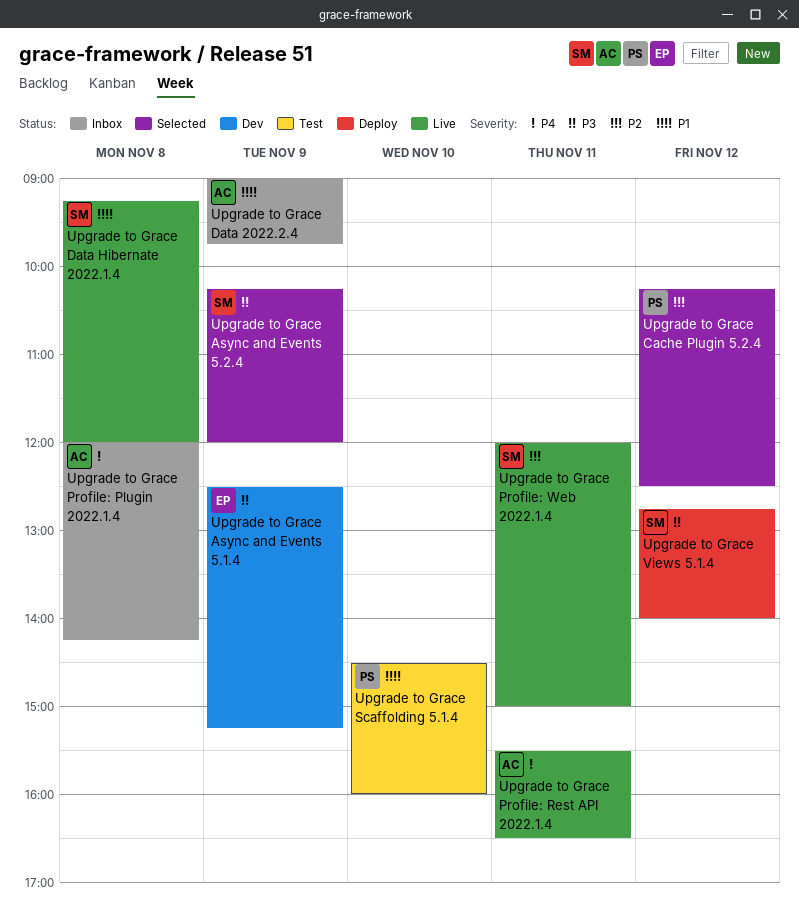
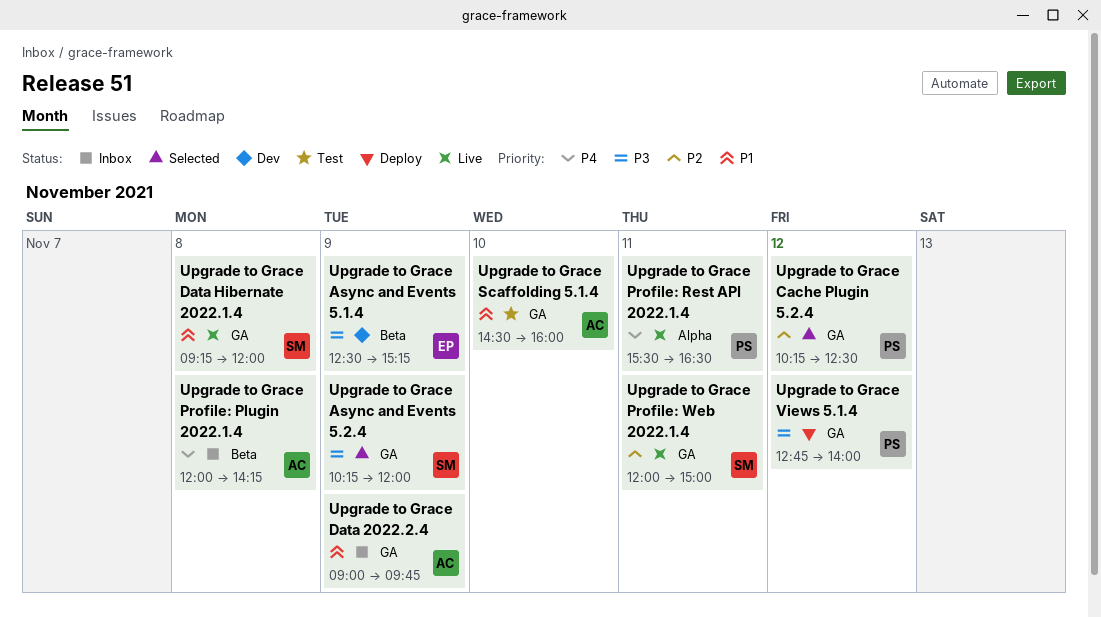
Upgrade to Grace Profile: Rest API 2022.1.4, owner: AC -> PS
Upgrade to Grace Scaffolding 5.1.4, owner: PS -> AC
Upgrade to Grace Views 5.1.4, owner: SM -> PS

